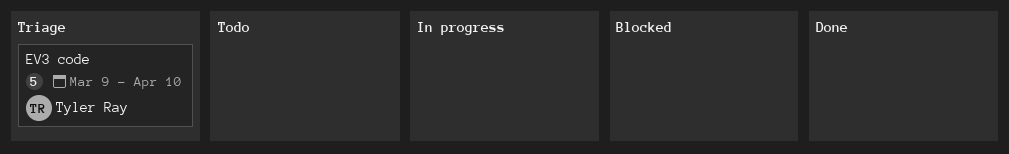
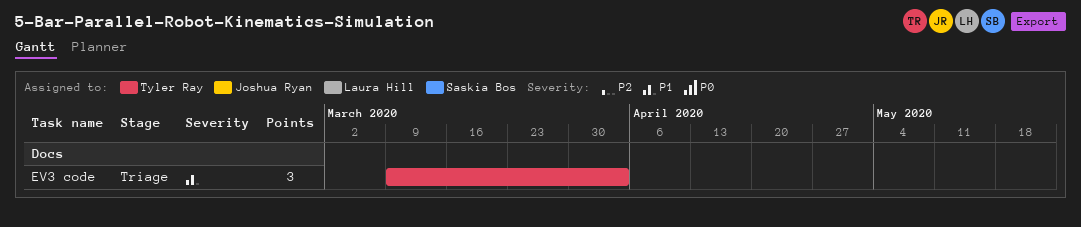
EV3 code, estimate: 5 -> 3
EV3 code, due: Apr 10 -> Apr 3

